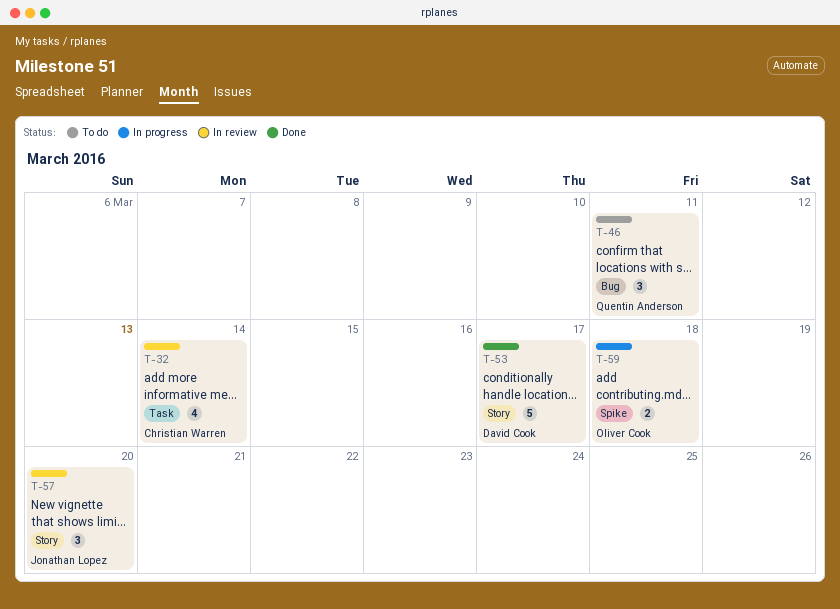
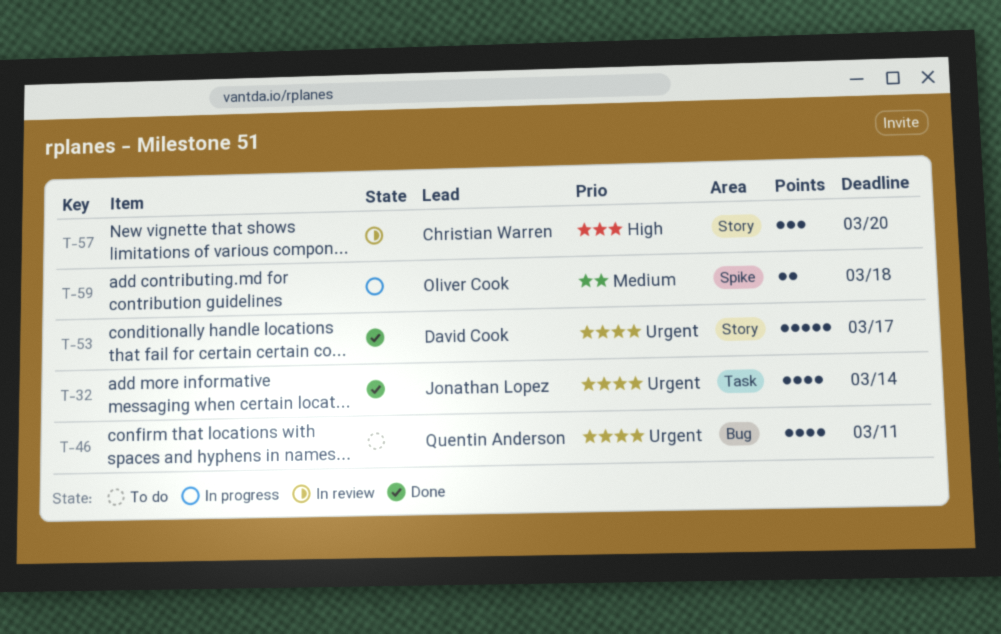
T-32, status: In review -> Done
T-32, owner: Christian Warren -> Jonathan Lopez
T-46, estimate: 3 -> 4
T-57, owner: Jonathan Lopez -> Christian Warren

